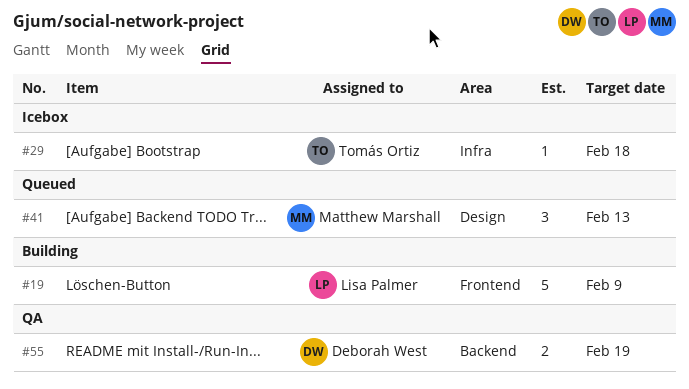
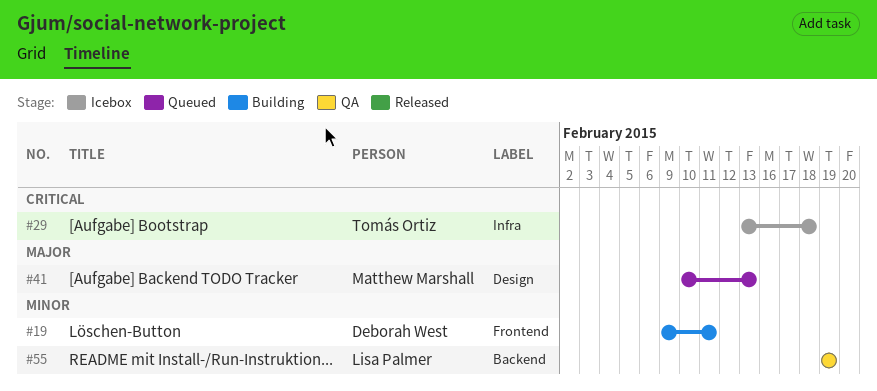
#19, owner: Lisa Palmer -> Deborah West
#19, due: Feb 9 -> Feb 11
#55, owner: Deborah West -> Lisa Palmer

